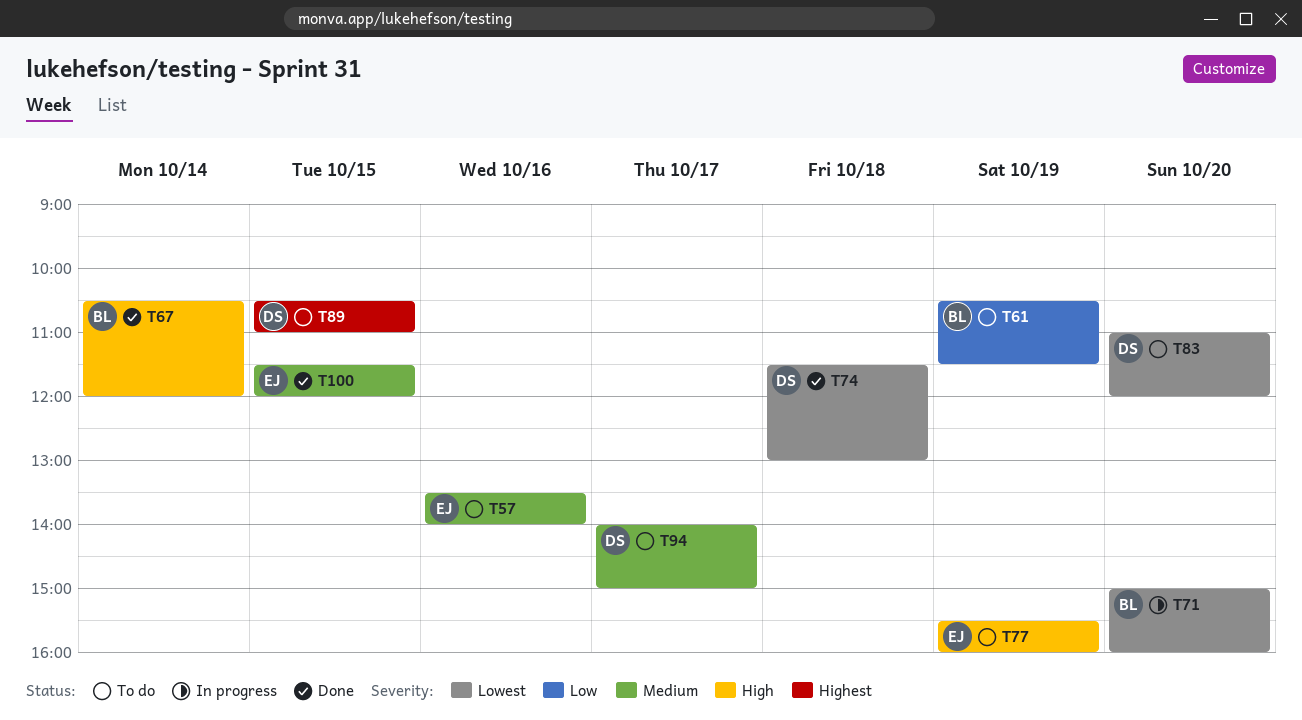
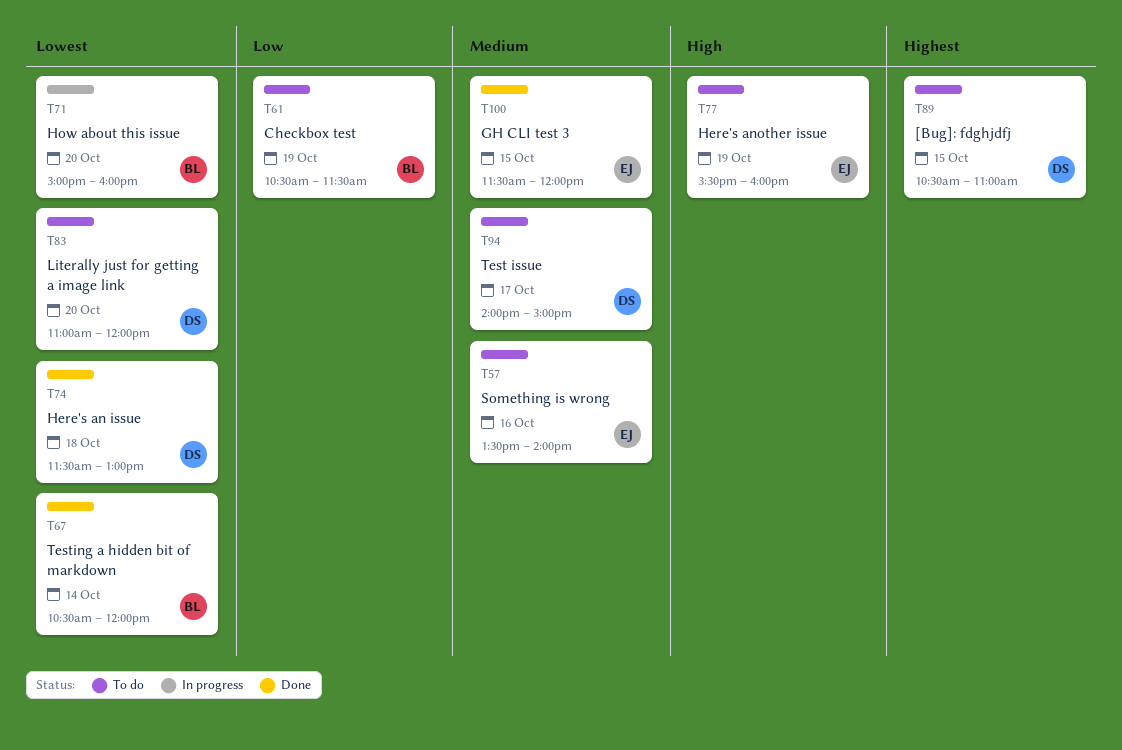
T67, priority: High -> Lowest

